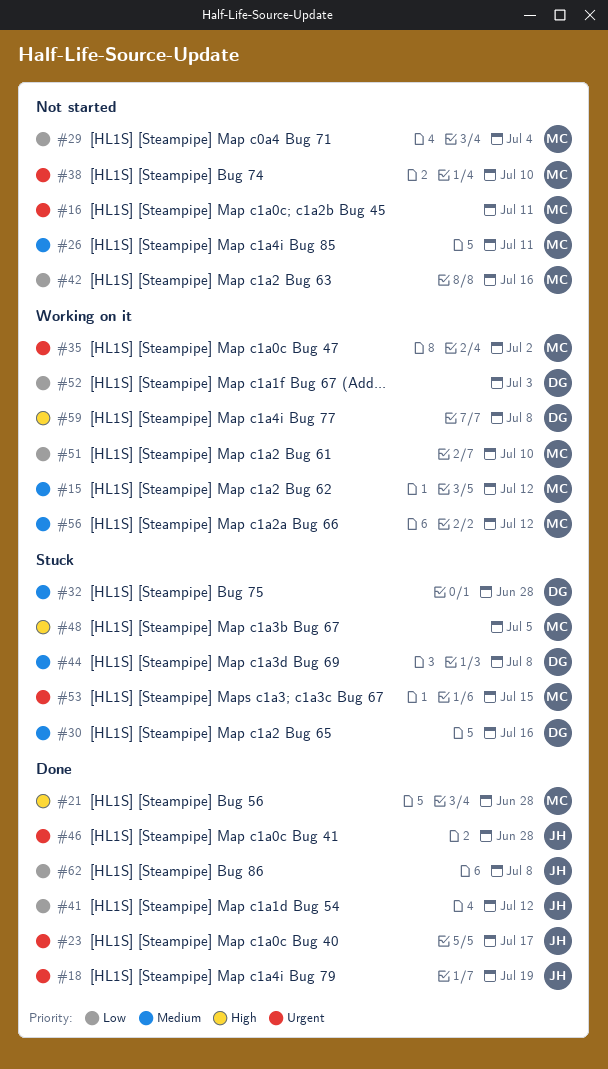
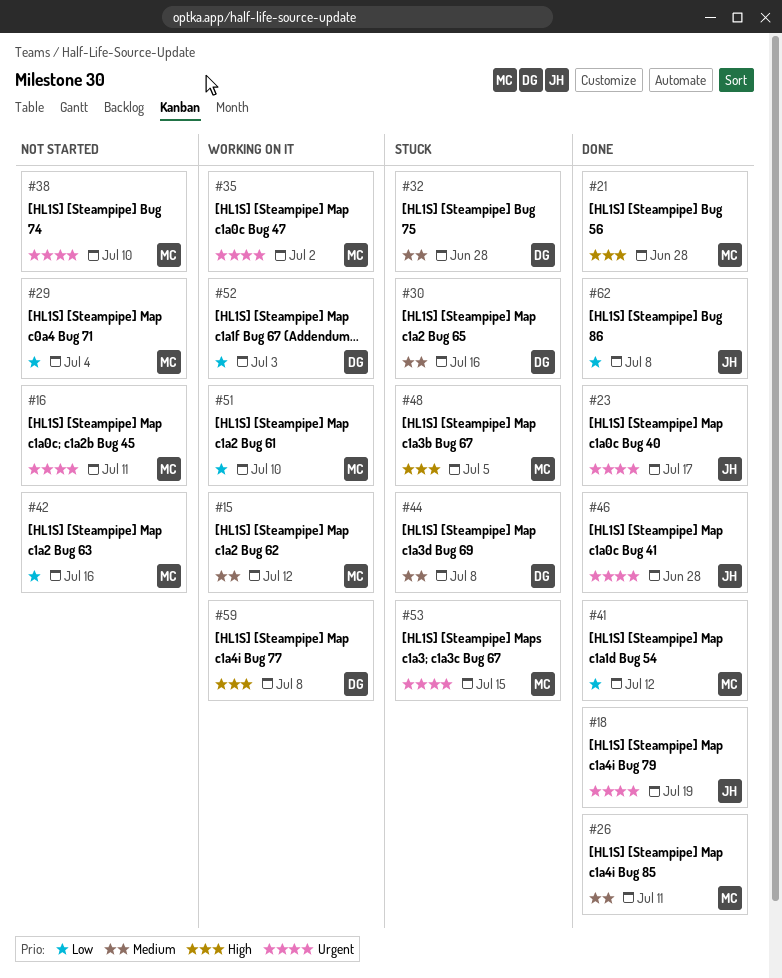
#26, status: Not started -> Done
#41, owner: JH -> MC
#56: present -> none

